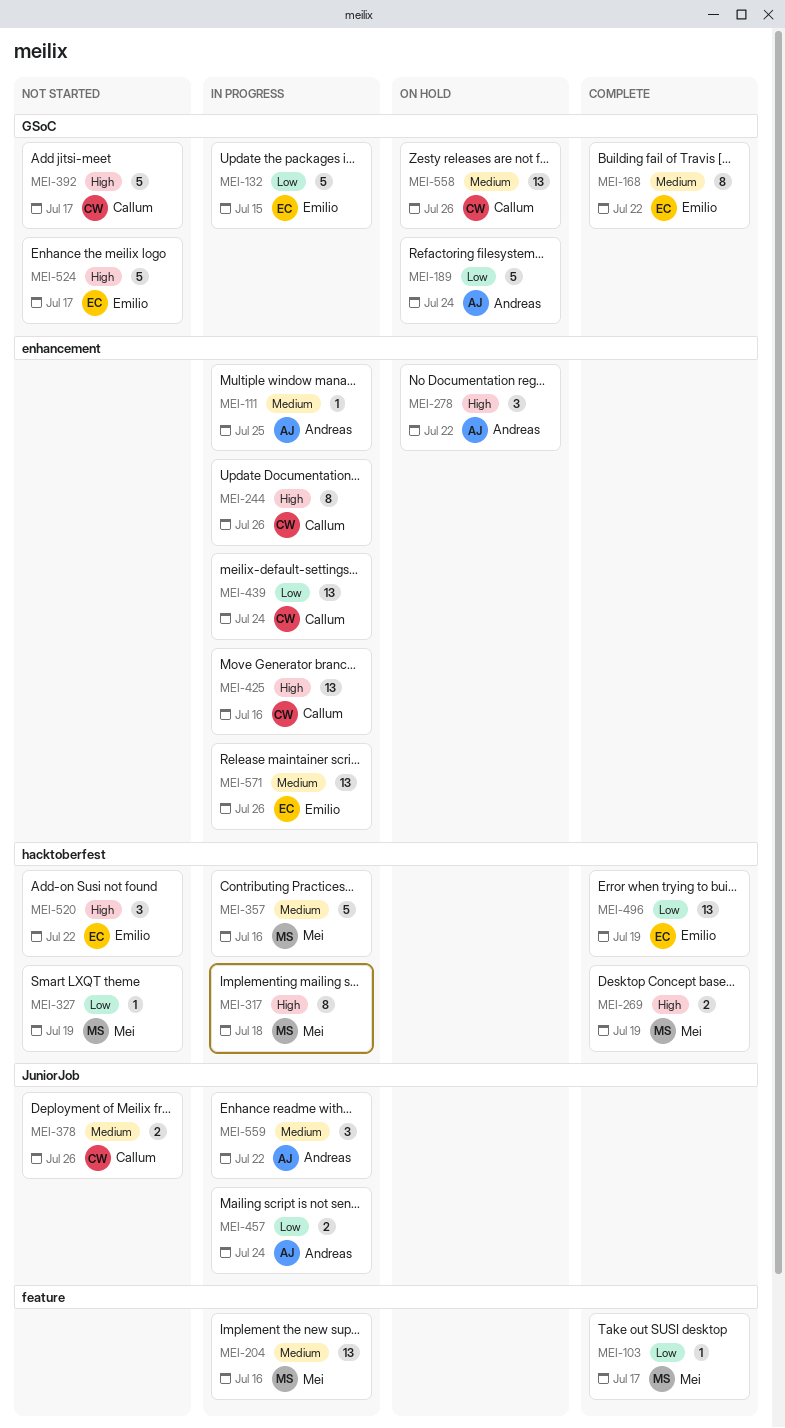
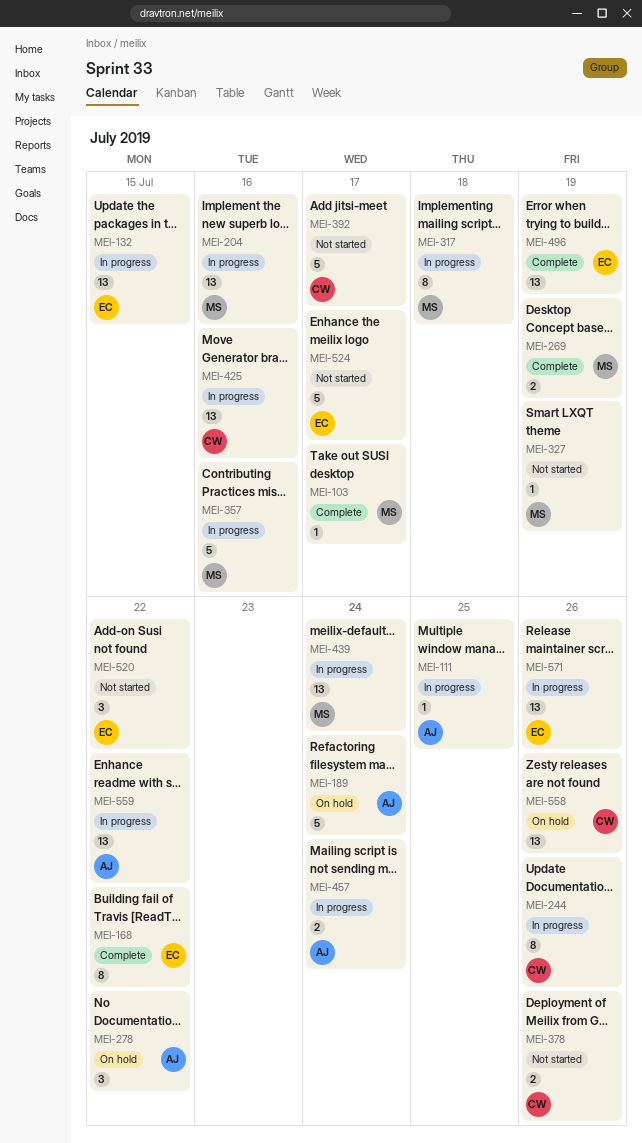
MEI-132, estimate: 5 -> 13
MEI-439, owner: Callum -> Mei
MEI-559, estimate: 3 -> 13

